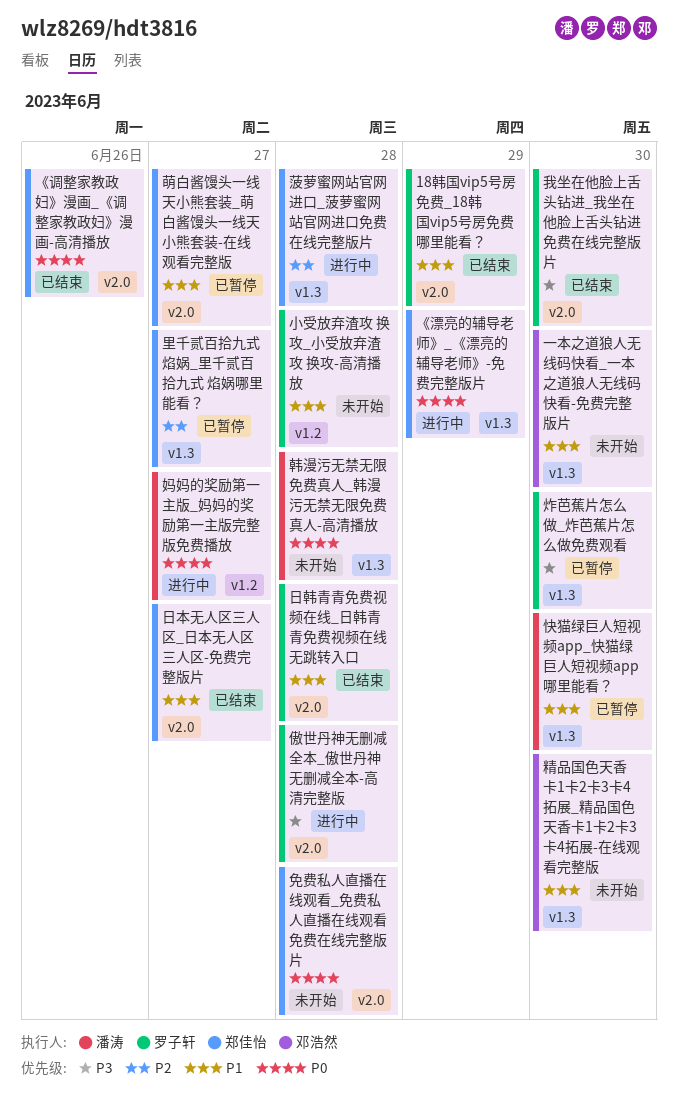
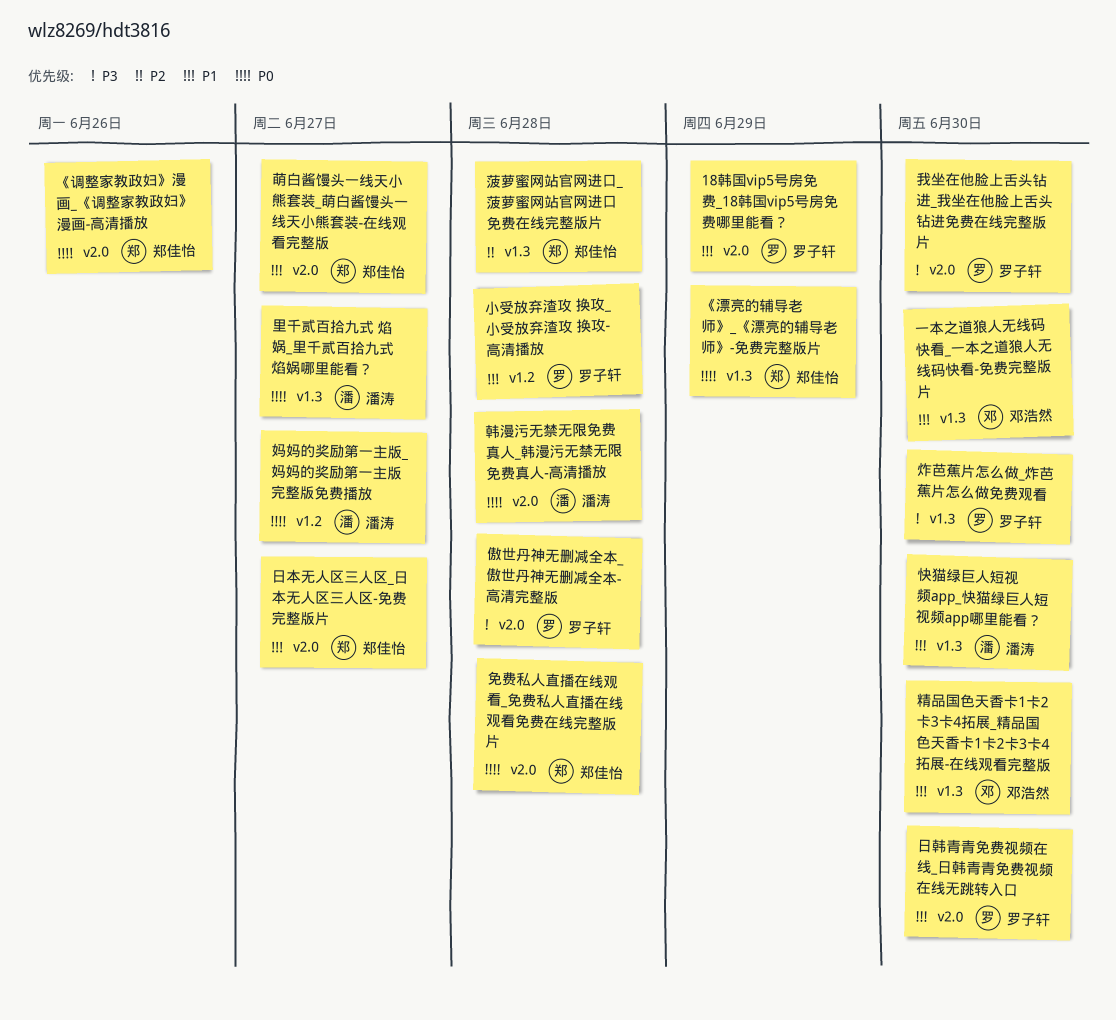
日韩青青免费视频在线_日韩青青免费视频在线无跳转入口, due: Jun 28 -> Jun 30
里千贰百拾九式 焰娲_里千贰百拾九式 焰娲哪里能看？, owner: 郑佳怡 -> 潘涛
里千贰百拾九式 焰娲_里千贰百拾九式 焰娲哪里能看？, priority: P2 -> P0
韩漫污无禁无限免费真人_韩漫污无禁无限免费真人-高清播放, label: v1.3 -> v2.0

